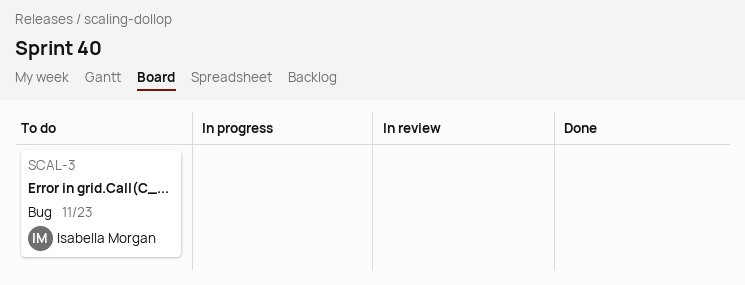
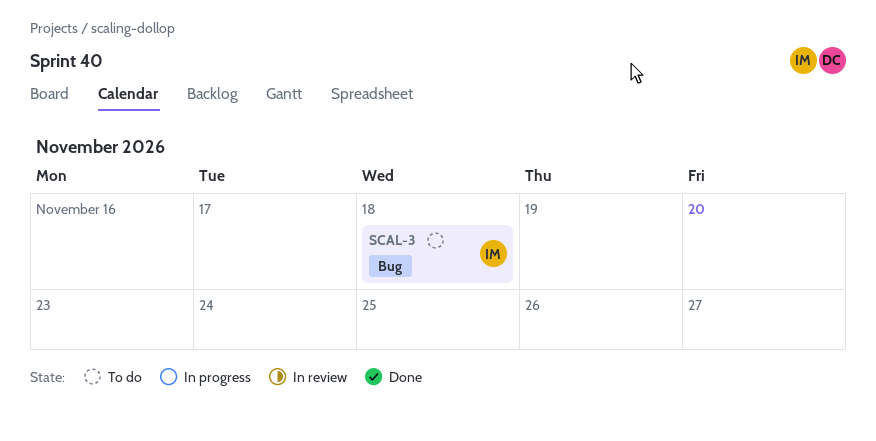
SCAL-3, due: Nov 23 -> Nov 18

